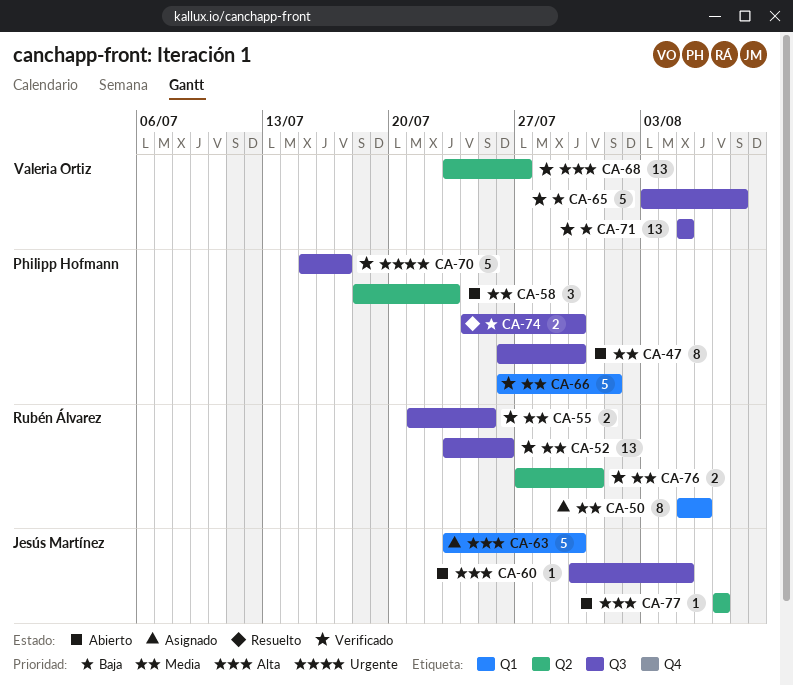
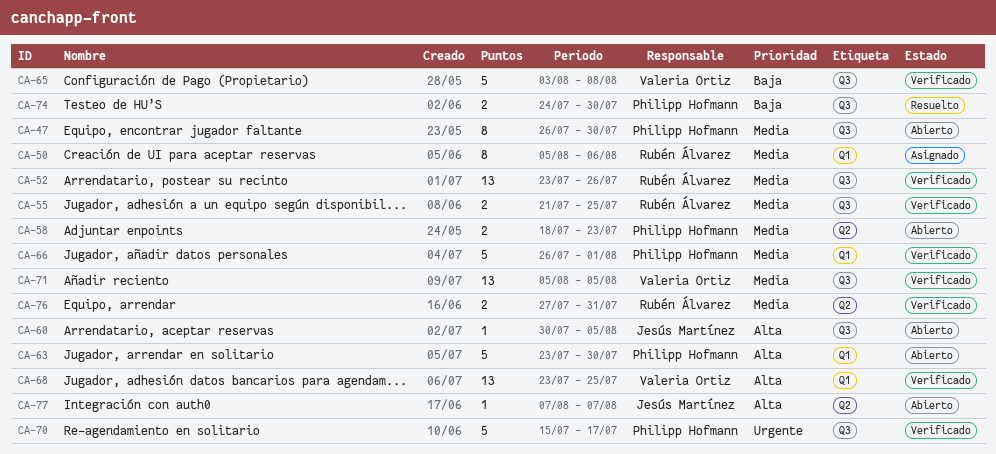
CA-58, estimate: 3 -> 2
CA-63, status: Asignado -> Abierto
CA-63, owner: Jesús Martínez -> Philipp Hofmann
CA-68, label: Q2 -> Q1
CA-68, due: Jul 27 -> Jul 25
CA-71, priority: Baja -> Media

